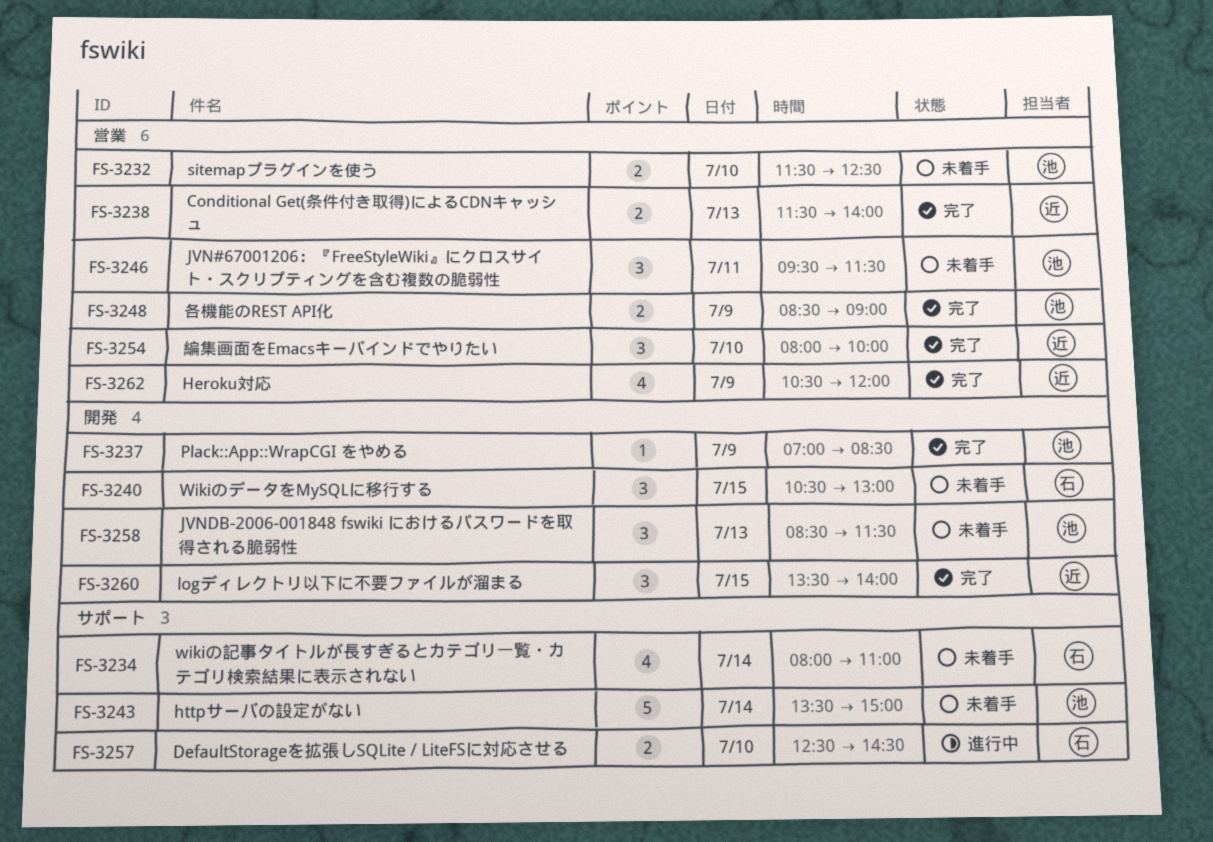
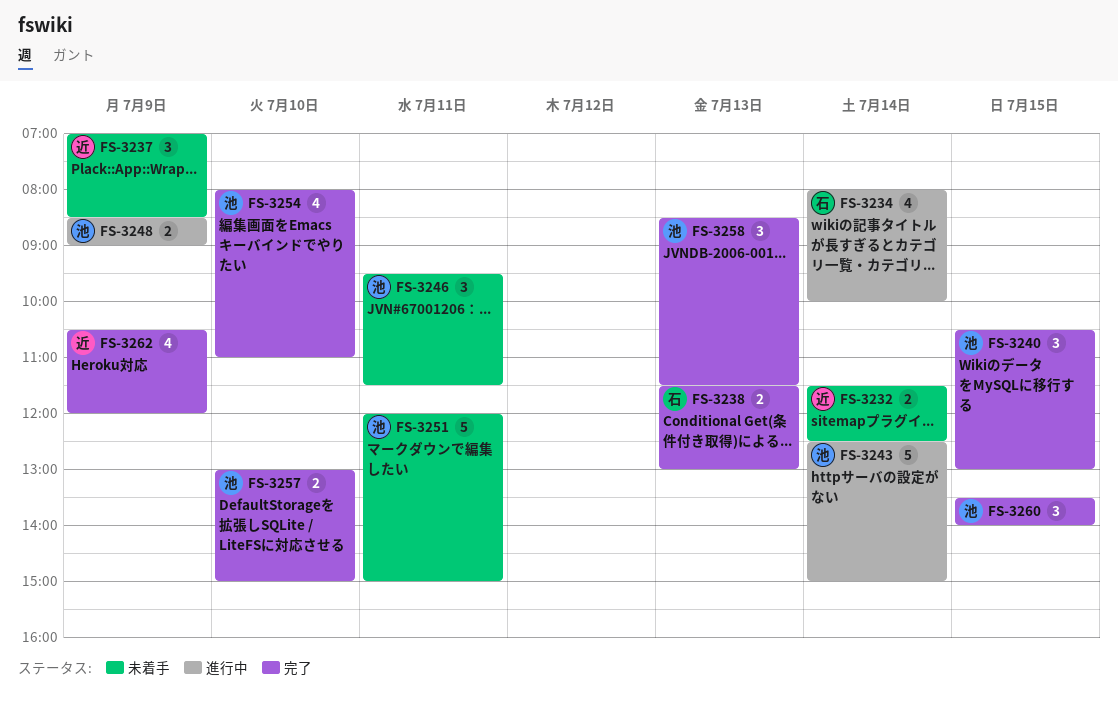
FS-3232, owner: 池 -> 近
FS-3232, day: Jul 10 -> Jul 14
FS-3234, status: 未着手 -> 進行中
FS-3234, ends: 11:00 -> 10:00
FS-3237, status: 完了 -> 未着手
FS-3237, owner: 池 -> 近
FS-3237, estimate: 1 -> 3
FS-3238, owner: 近 -> 石
FS-3238, ends: 14:00 -> 13:00
FS-3240, status: 未着手 -> 完了
FS-3240, owner: 石 -> 池
FS-3243, status: 未着手 -> 進行中
FS-3243, begins: 13:30 -> 12:30
FS-3248, status: 完了 -> 進行中
FS-3251: none -> present
FS-3254, owner: 近 -> 池
FS-3254, estimate: 3 -> 4
FS-3254, ends: 10:00 -> 11:00
FS-3257, status: 進行中 -> 完了
FS-3257, owner: 石 -> 池
FS-3257, begins: 12:30 -> 13:00
FS-3257, ends: 14:30 -> 15:00
FS-3258, status: 未着手 -> 完了
FS-3260, owner: 近 -> 池

